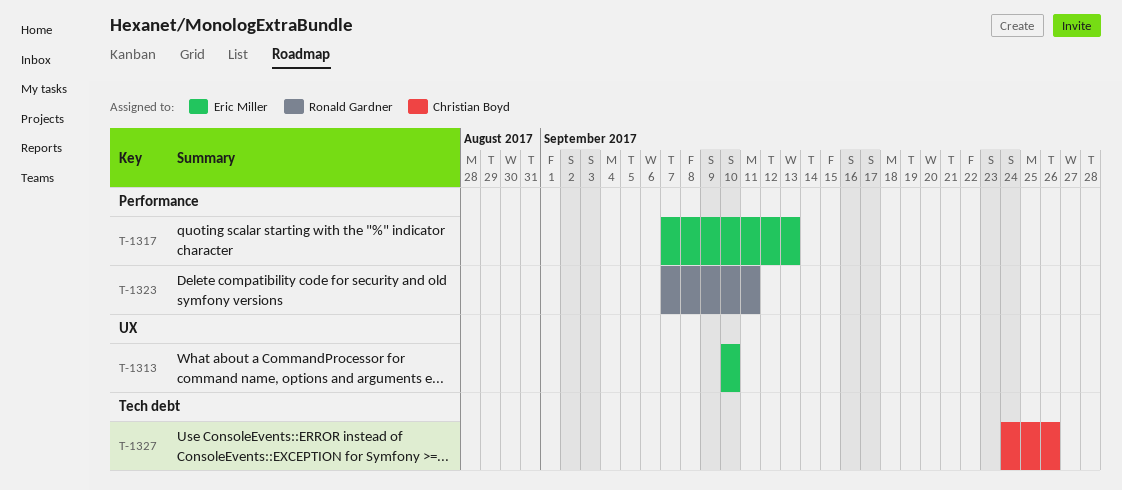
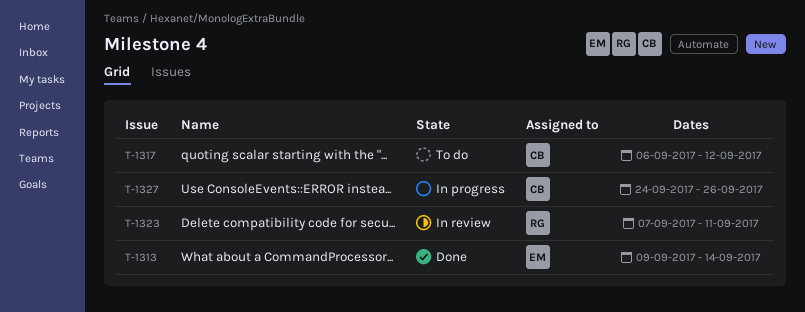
T-1313, start: Sep 10 -> Sep 9
T-1313, due: Sep 10 -> Sep 14
T-1317, owner: Eric Miller -> Christian Boyd
T-1317, start: Sep 7 -> Sep 6
T-1317, due: Sep 13 -> Sep 12

